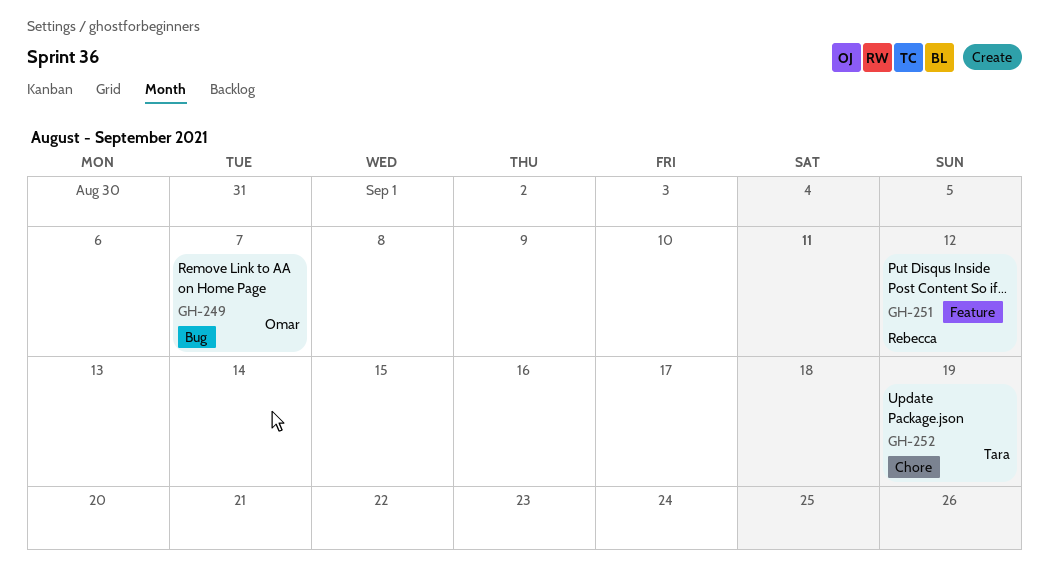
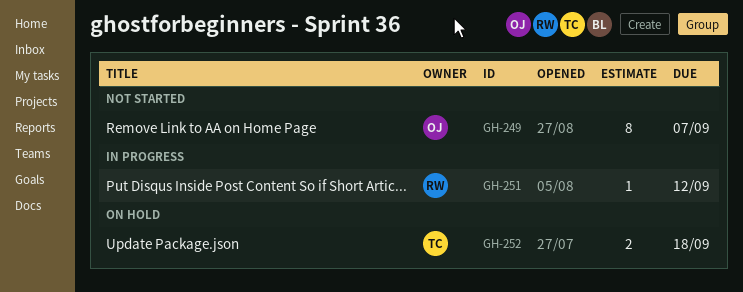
GH-252, due: Sep 19 -> Sep 18

